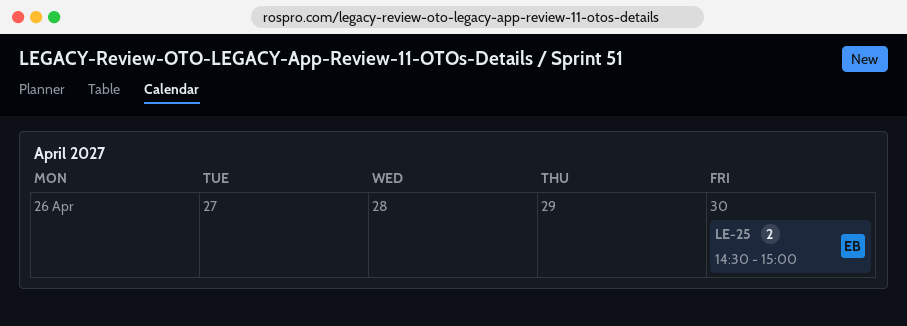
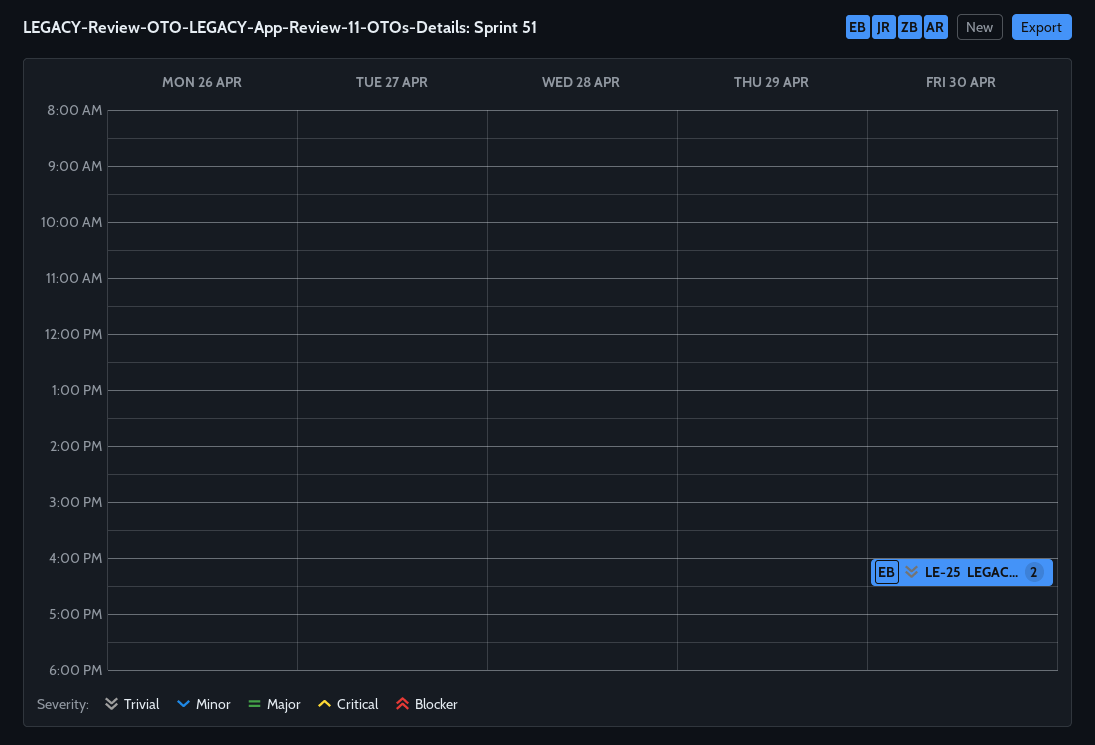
LE-25, begins: 14:30 -> 16:00
LE-25, ends: 15:00 -> 16:30

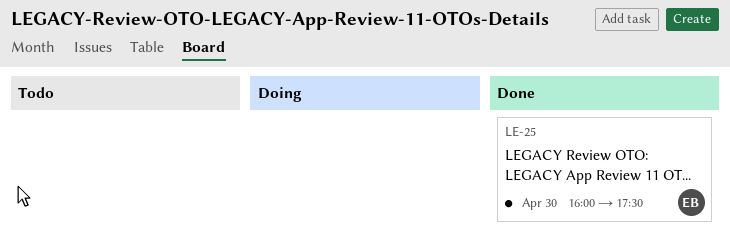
LE-25, estimate: 2 -> 1
LE-25, ends: 16:30 -> 17:30

